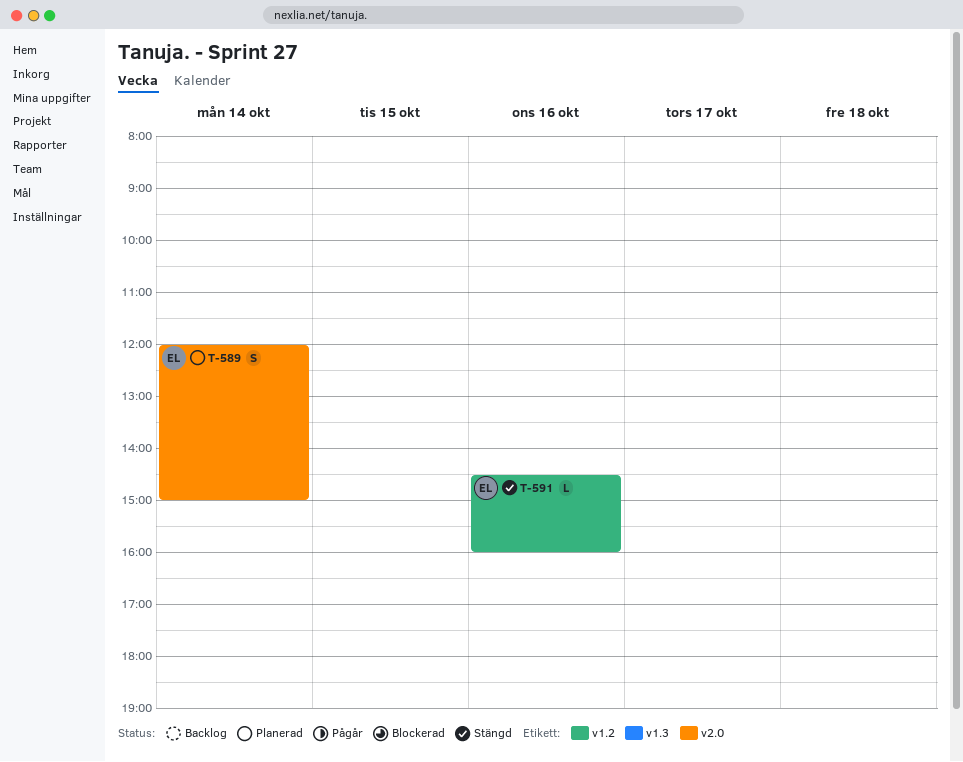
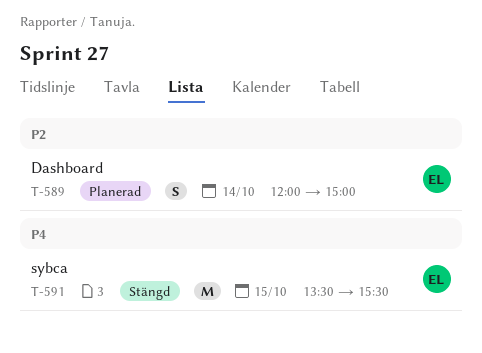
T-591, estimate: L -> M
T-591, day: Oct 16 -> Oct 15
T-591, begins: 14:30 -> 13:30
T-591, ends: 16:00 -> 15:30

